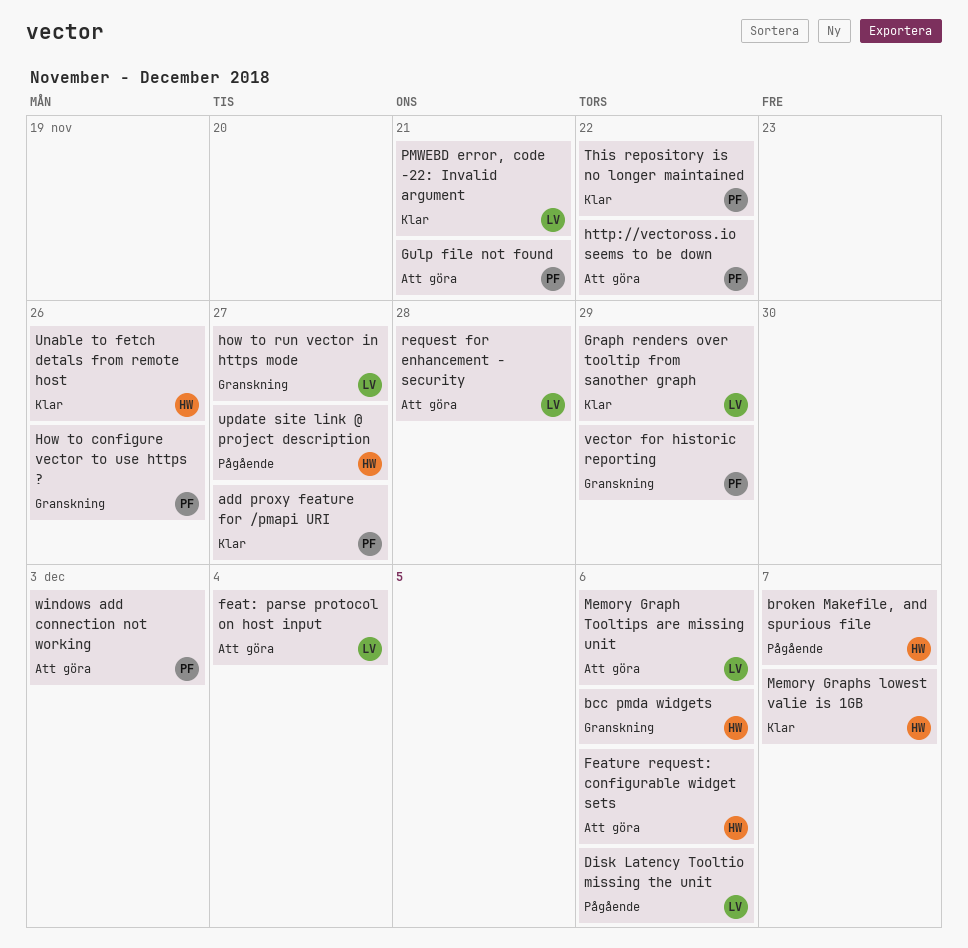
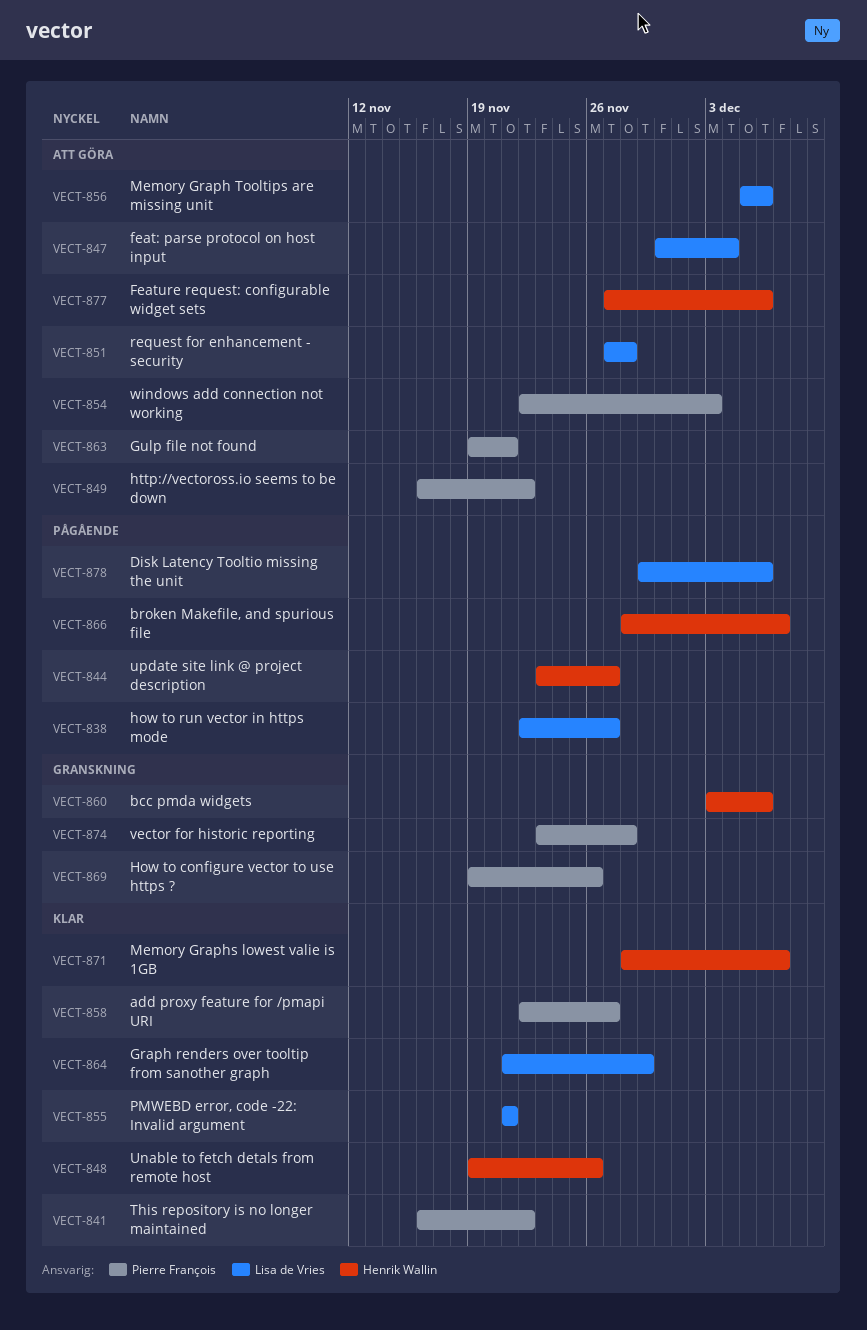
how to run vector in https mode, status: Granskning -> Pågående
vector for historic reporting, due: Nov 29 -> Nov 28

